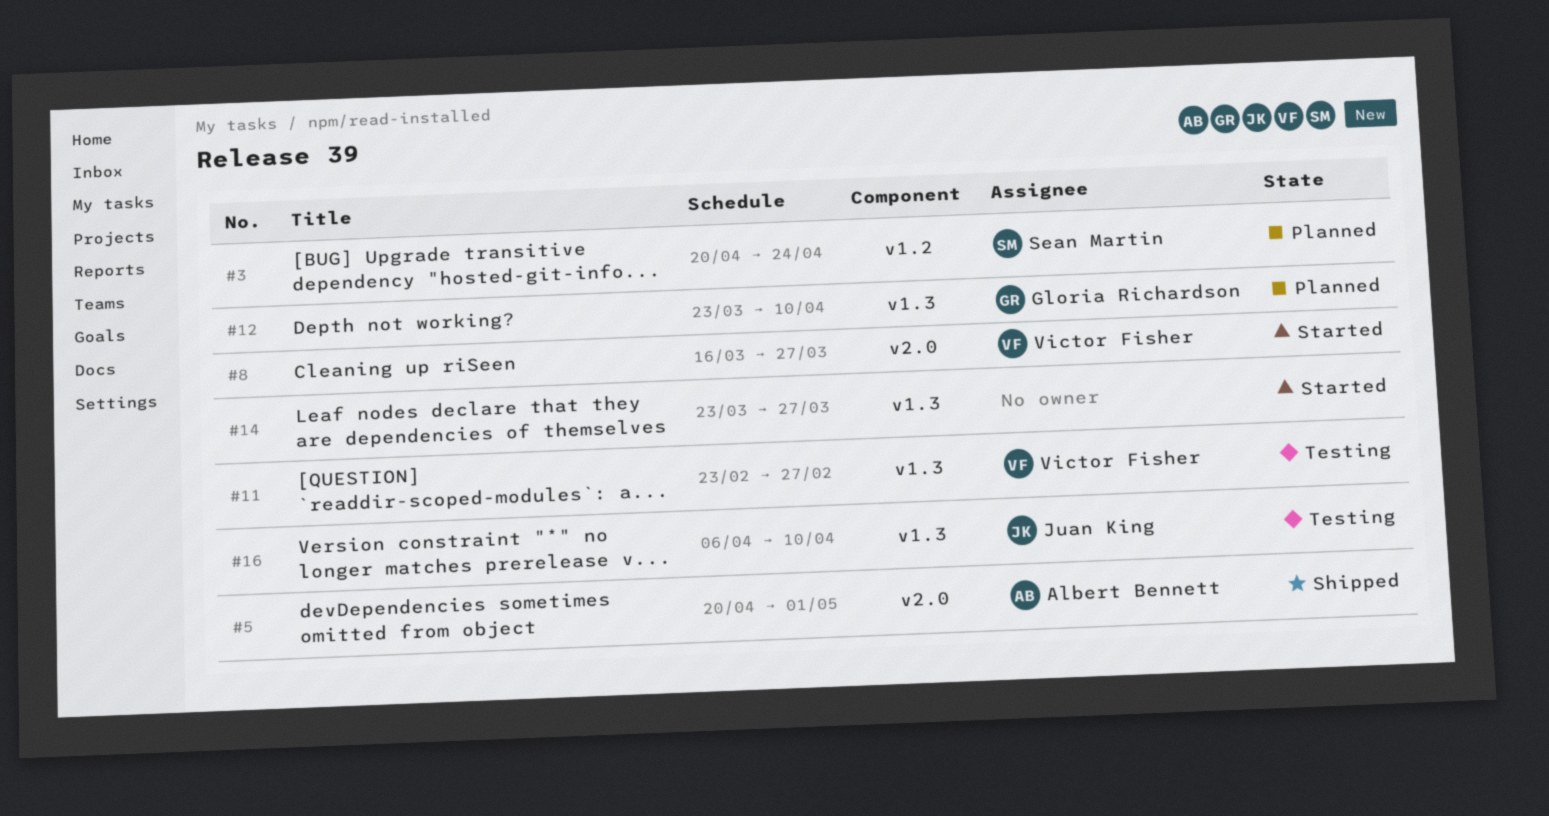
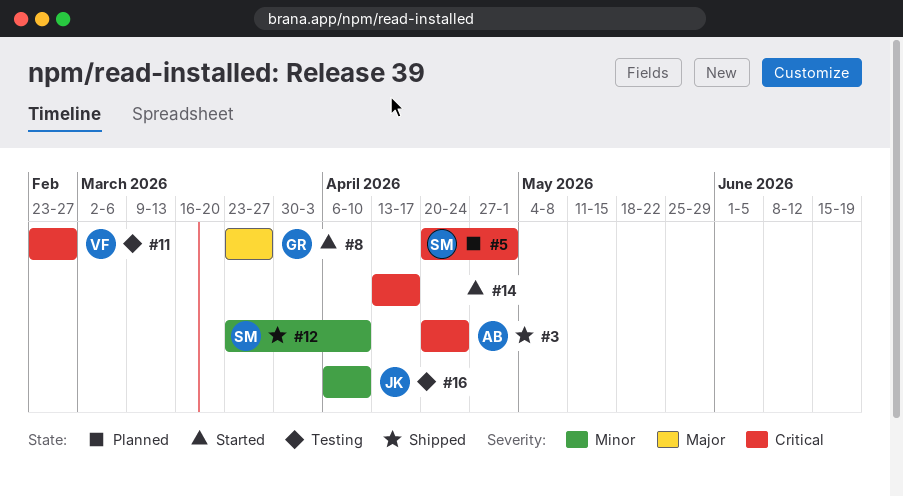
#3, status: Planned -> Shipped
#3, owner: Sean Martin -> Albert Bennett
#5, status: Shipped -> Planned
#5, owner: Albert Bennett -> Sean Martin
#8, owner: Victor Fisher -> Gloria Richardson
#8, start: Mar 16 -> Mar 23
#12, status: Planned -> Shipped
#12, owner: Gloria Richardson -> Sean Martin
#14, start: Mar 23 -> Apr 13
#14, due: Mar 27 -> Apr 17

